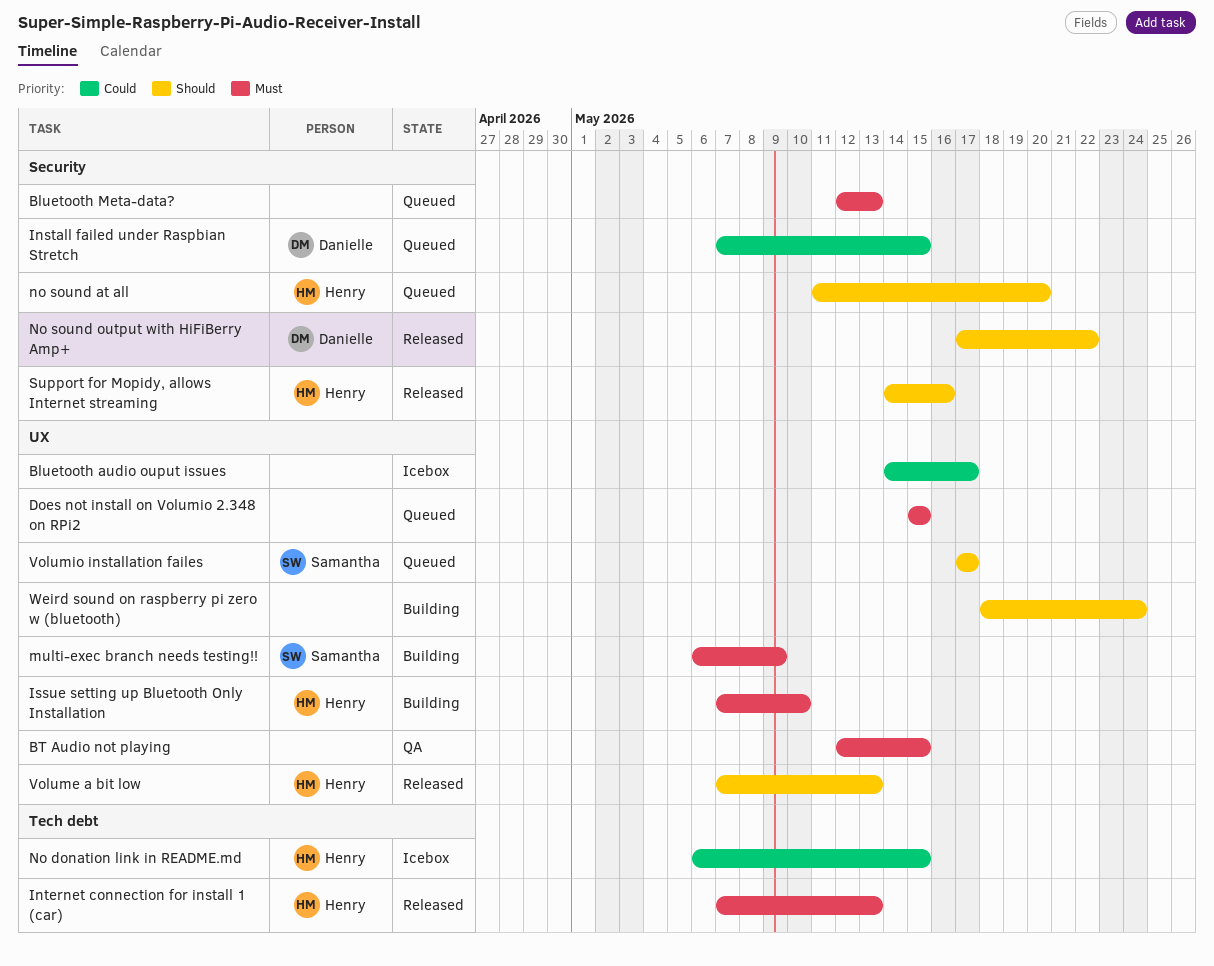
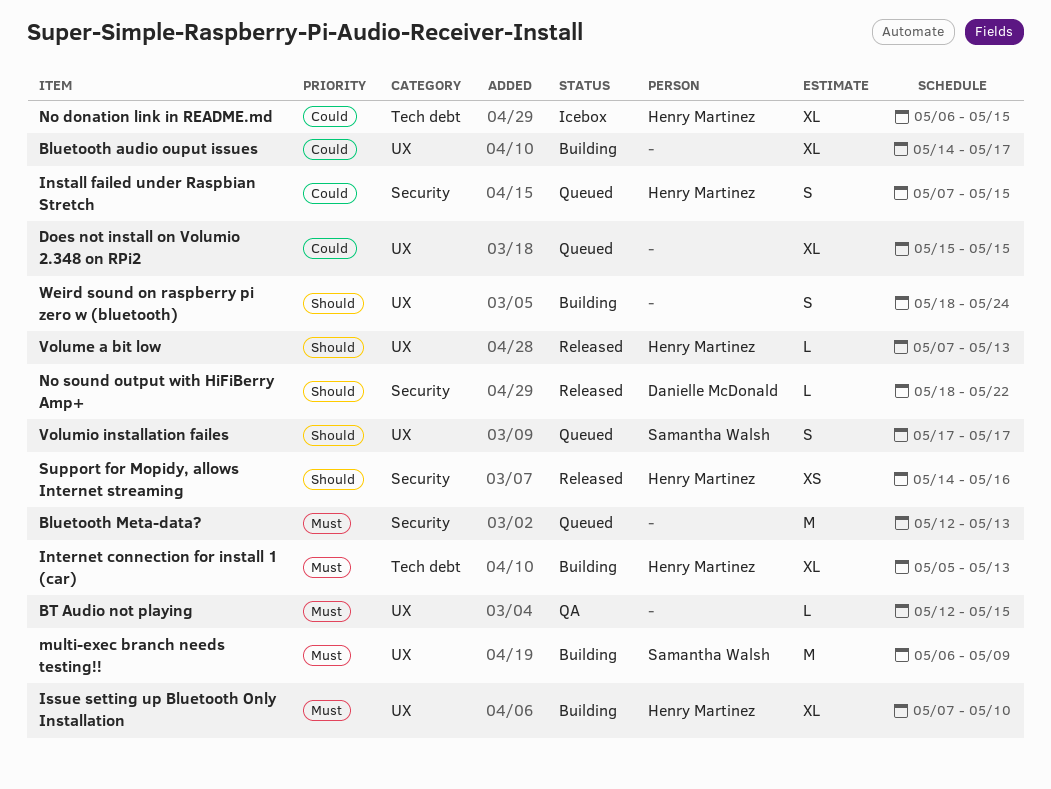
Bluetooth audio ouput issues, status: Icebox -> Building
Does not install on Volumio 2.348 on RPi2, priority: Must -> Could
Install failed under Raspbian Stretch, owner: Danielle McDonald -> Henry Martinez
Internet connection for install 1 (car), status: Released -> Building
Internet connection for install 1 (car), start: May 7 -> May 5
no sound at all: present -> none
No sound output with HiFiBerry Amp+, start: May 17 -> May 18

